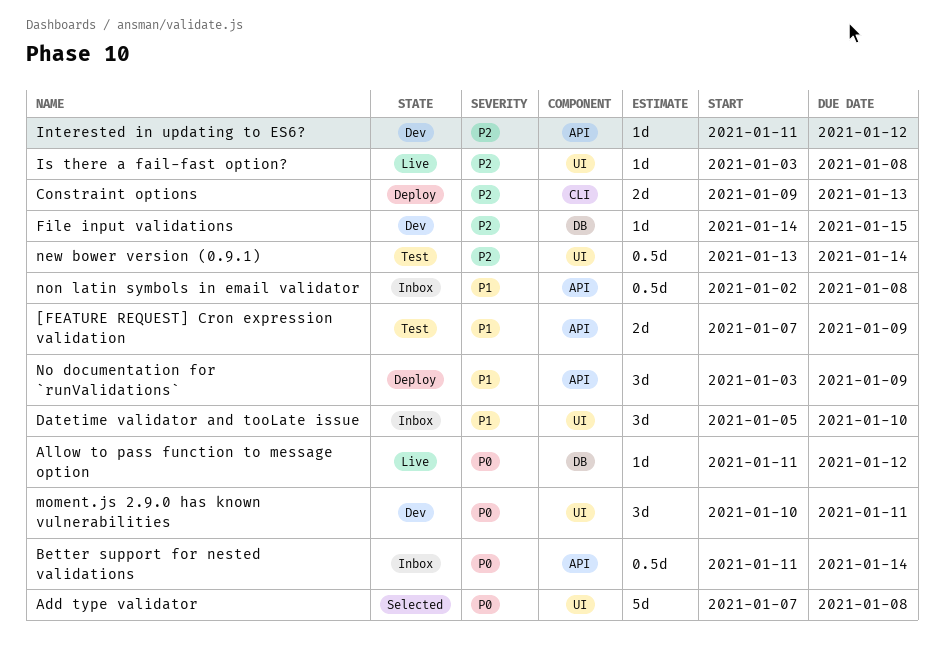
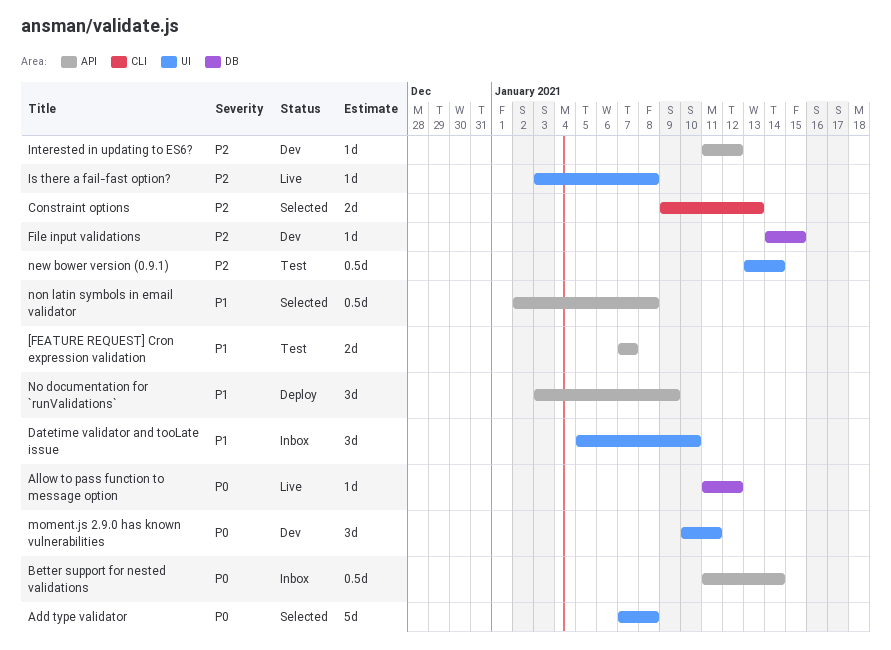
[FEATURE REQUEST] Cron expression validation, due: Jan 9 -> Jan 7
Constraint options, status: Deploy -> Selected
non latin symbols in email validator, status: Inbox -> Selected

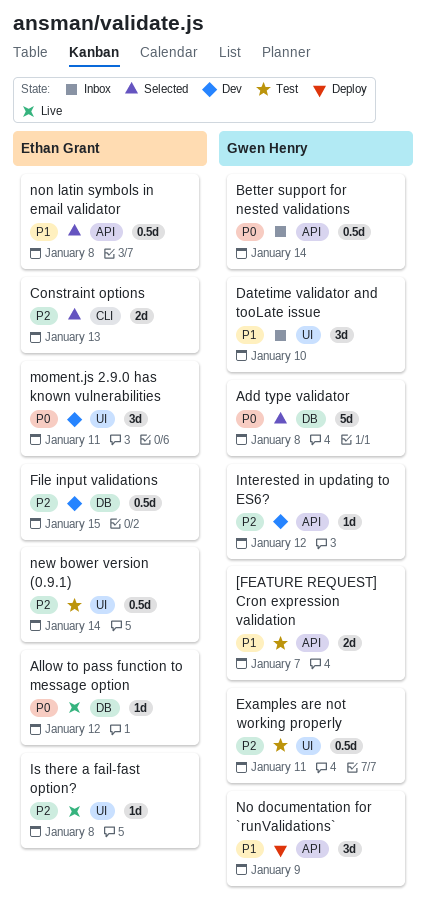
Add type validator, label: UI -> DB
Examples are not working properly: none -> present
File input validations, estimate: 1d -> 0.5d

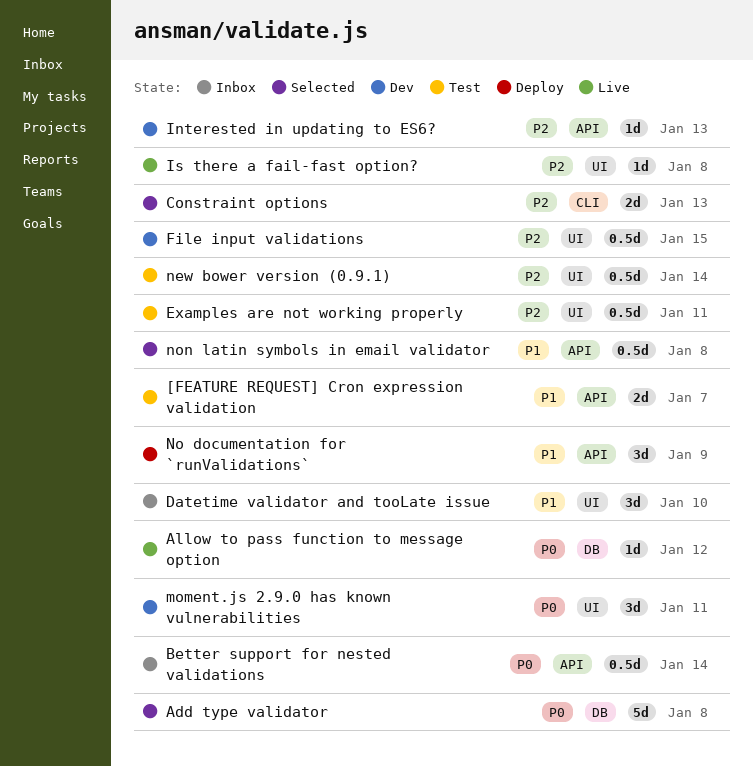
File input validations, label: DB -> UI
Interested in updating to ES6?, due: Jan 12 -> Jan 13

